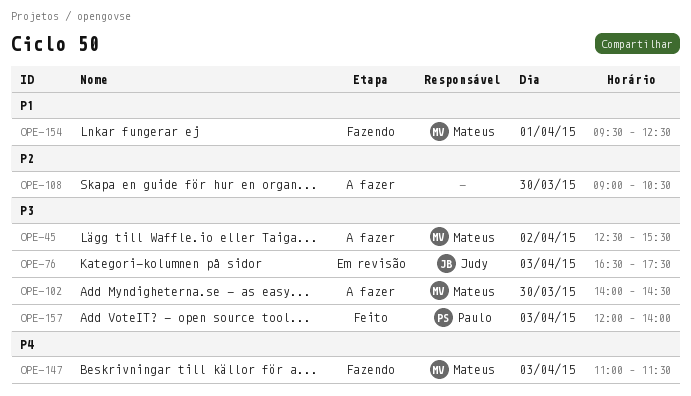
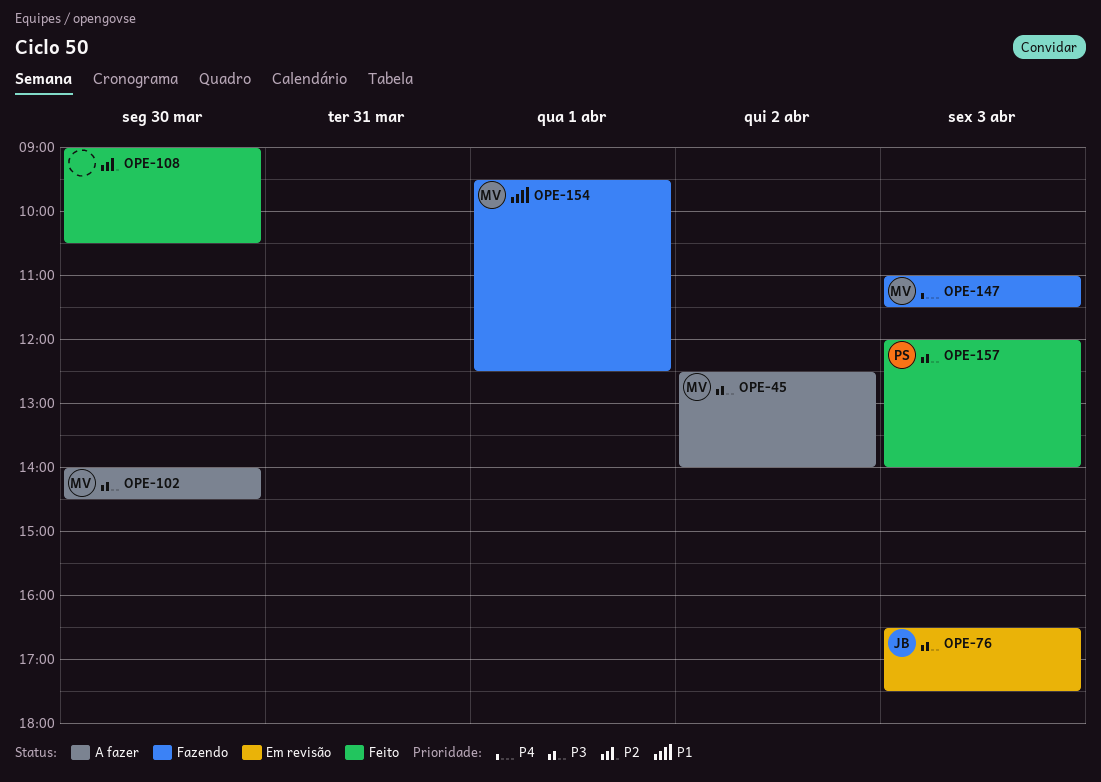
OPE-45, ends: 15:30 -> 14:00
OPE-108, status: A fazer -> Feito

